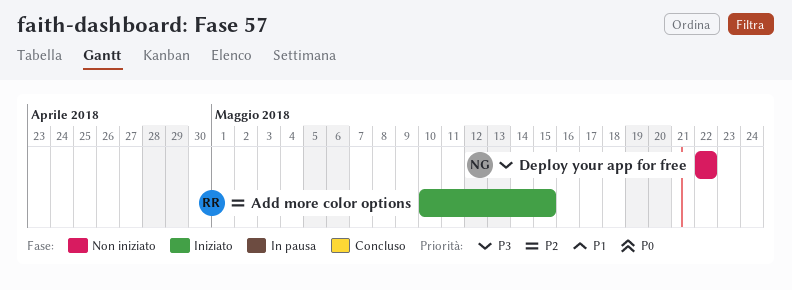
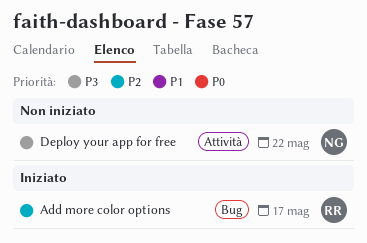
Add more color options, due: May 15 -> May 17

